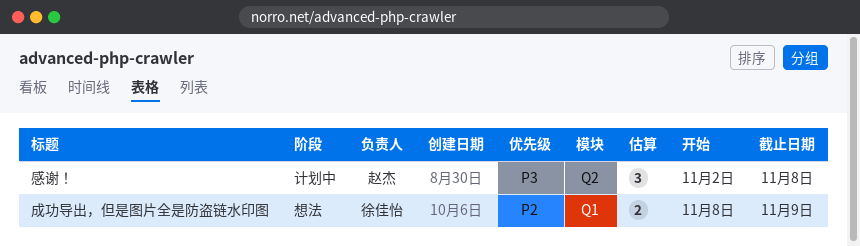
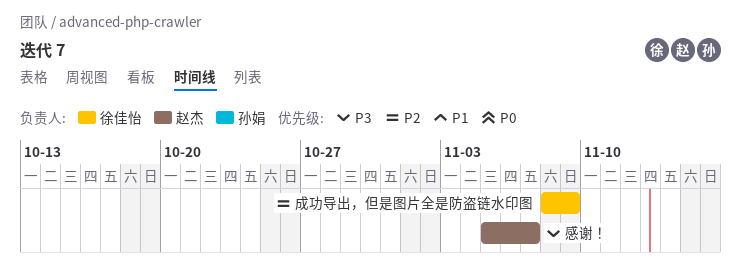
感谢！, start: Nov 2 -> Nov 5
感谢！, due: Nov 8 -> Nov 7

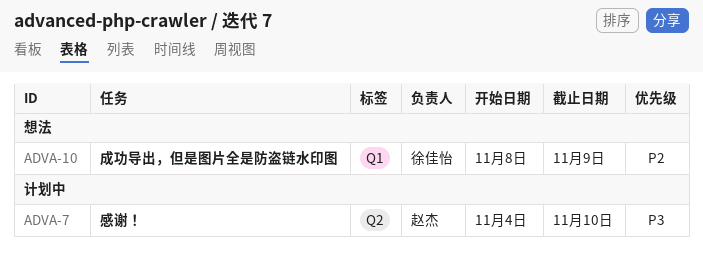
感谢！, start: Nov 5 -> Nov 4
感谢！, due: Nov 7 -> Nov 10

